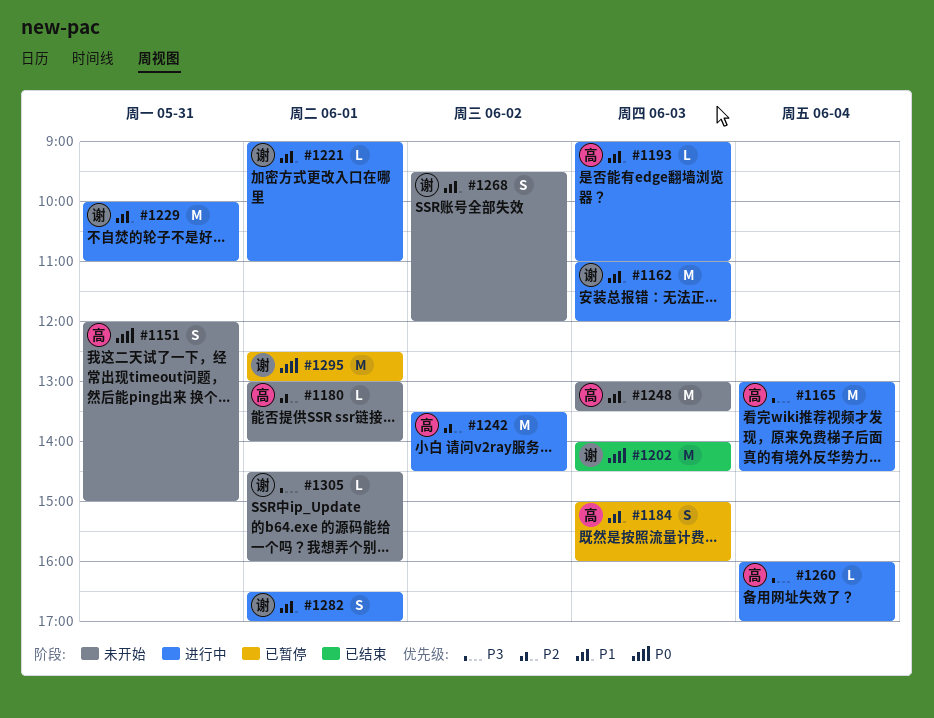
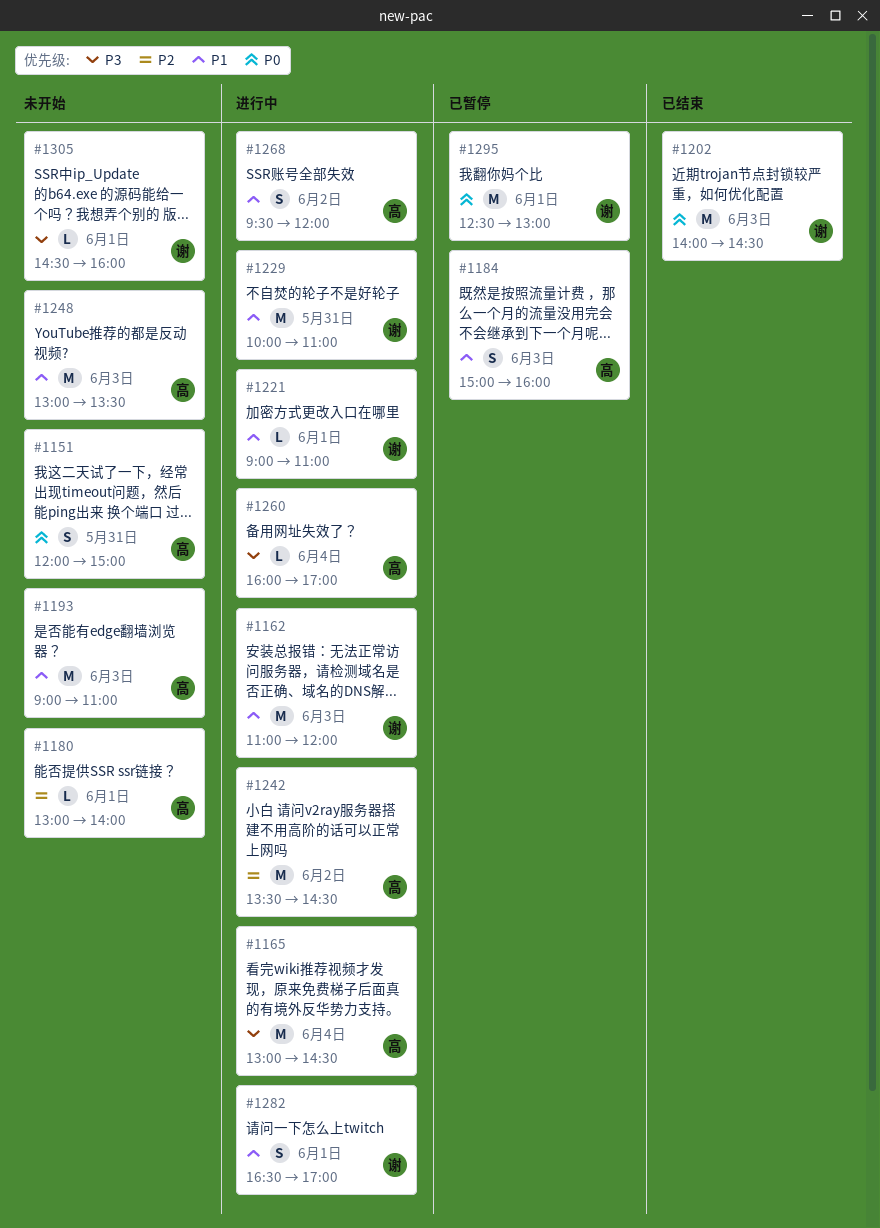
#1193, status: 进行中 -> 未开始
#1193, estimate: L -> M
#1268, status: 未开始 -> 进行中
#1268, owner: 谢 -> 高

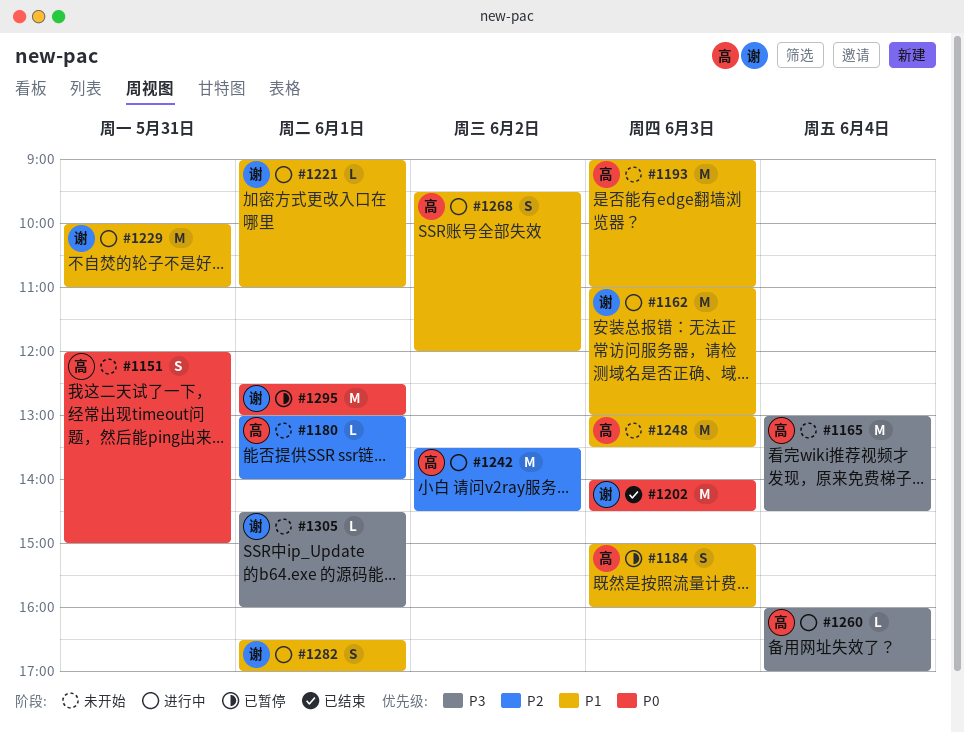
#1162, ends: 12:00 -> 13:00
#1165, status: 进行中 -> 未开始

